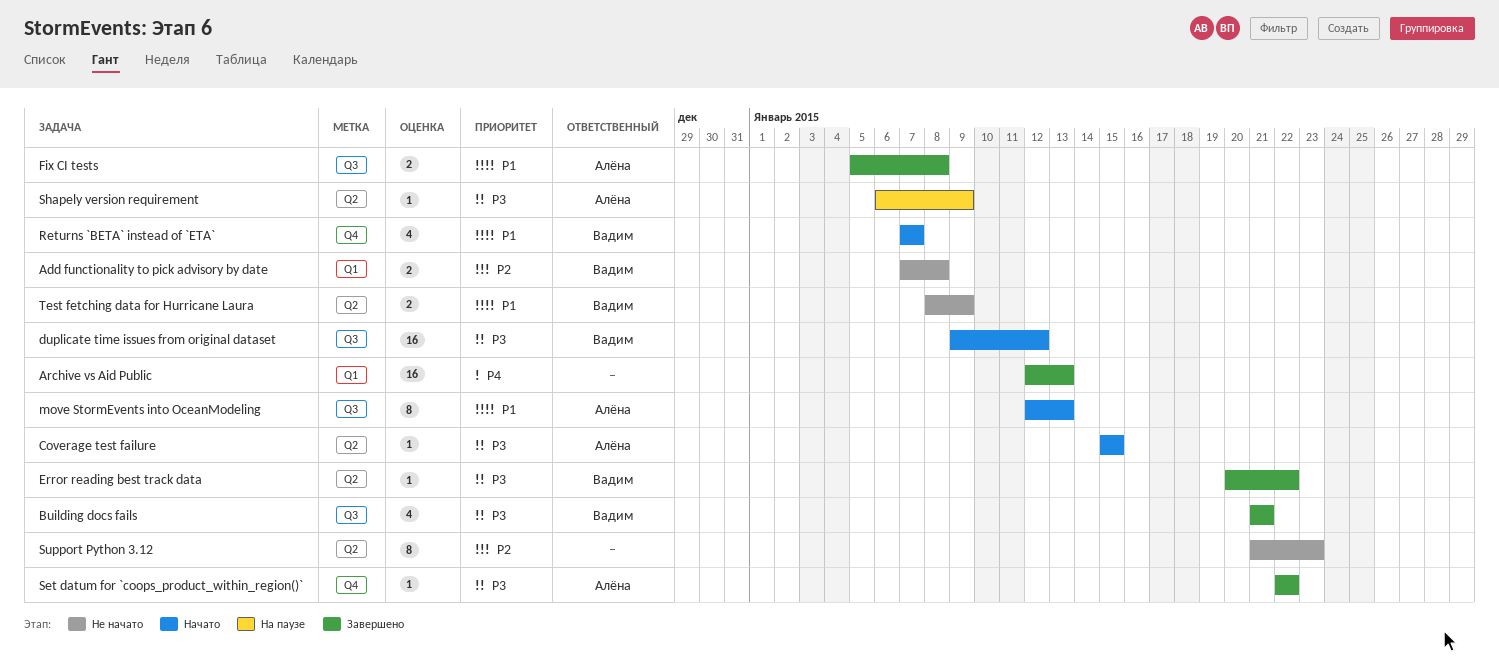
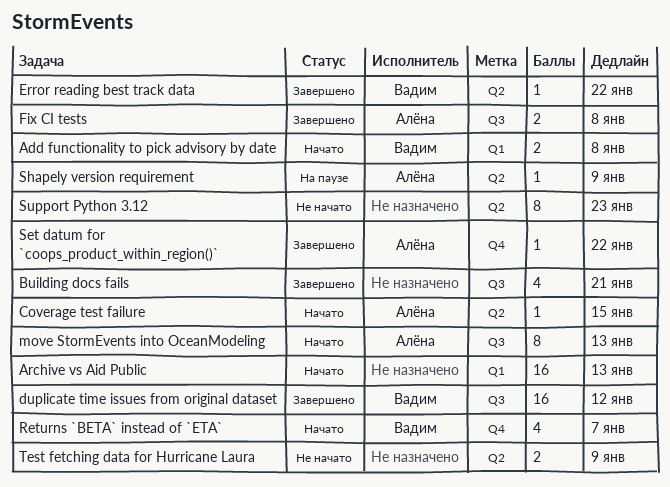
Add functionality to pick advisory by date, status: Не начато -> Начато
Archive vs Aid Public, status: Завершено -> Начато
Building docs fails, owner: Вадим -> none
duplicate time issues from original dataset, status: Начато -> Завершено
Test fetching data for Hurricane Laura, owner: Вадим -> none

